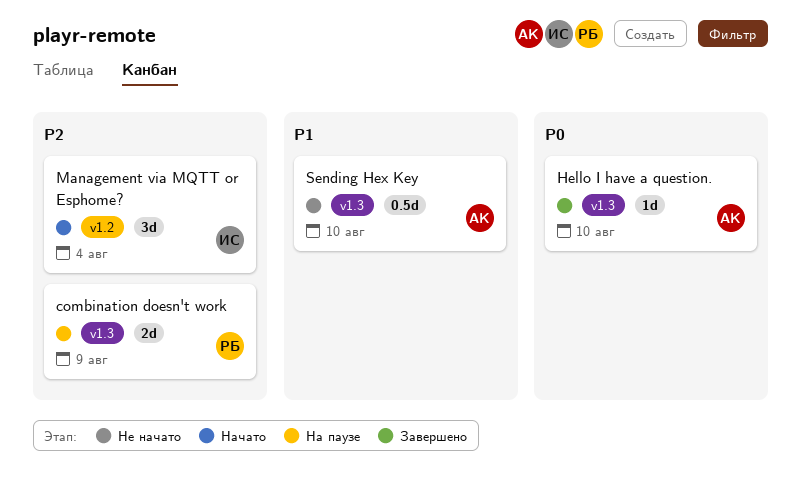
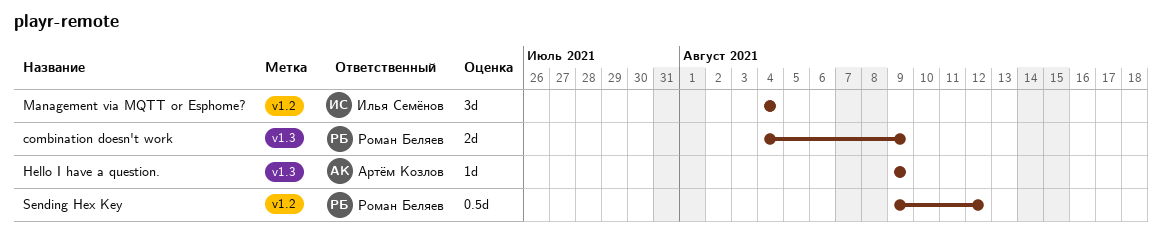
Hello I have a question., due: Aug 10 -> Aug 9
Sending Hex Key, owner: Артём Козлов -> Роман Беляев
Sending Hex Key, label: v1.3 -> v1.2
Sending Hex Key, due: Aug 10 -> Aug 12

